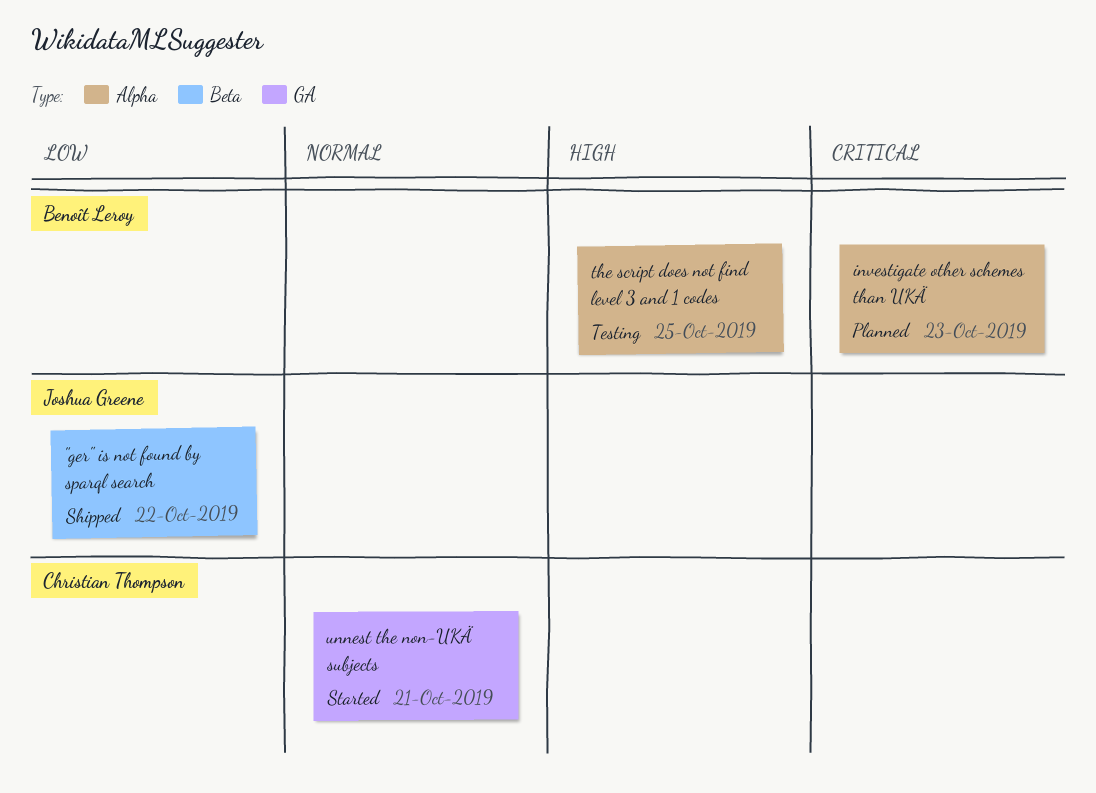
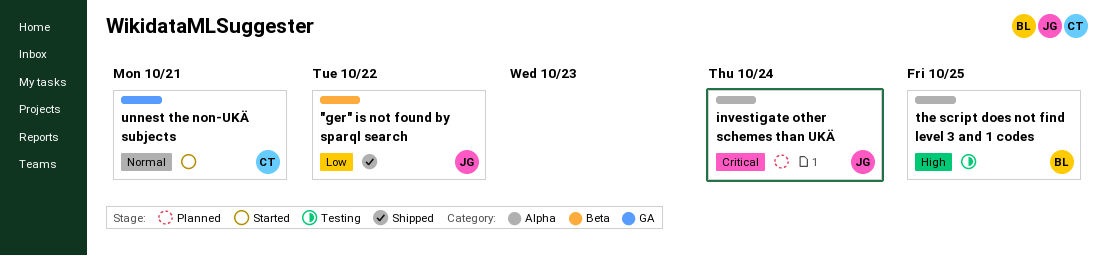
investigate other schemes than UKÄ, owner: Benoît Leroy -> Joshua Greene
investigate other schemes than UKÄ, due: Oct 23 -> Oct 24

